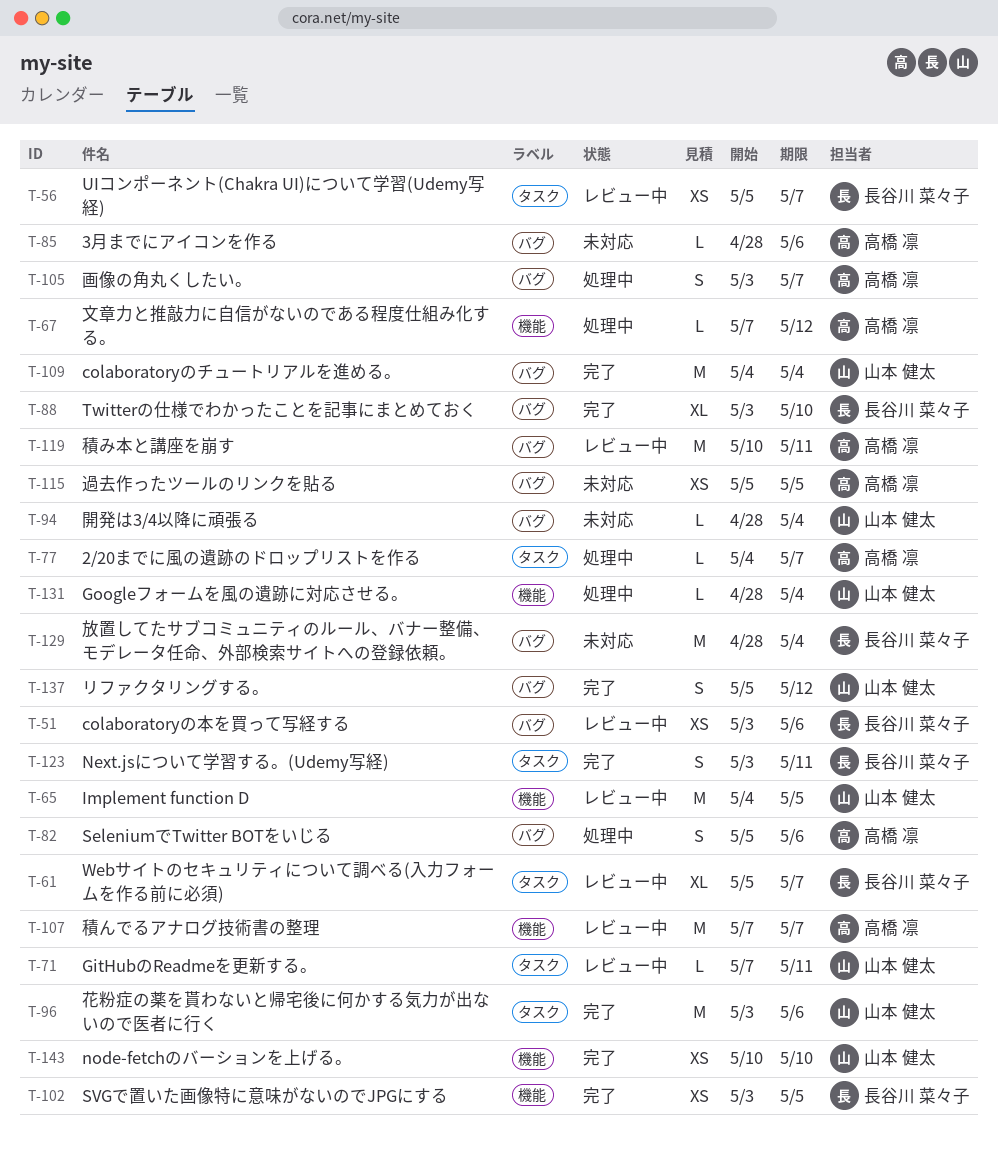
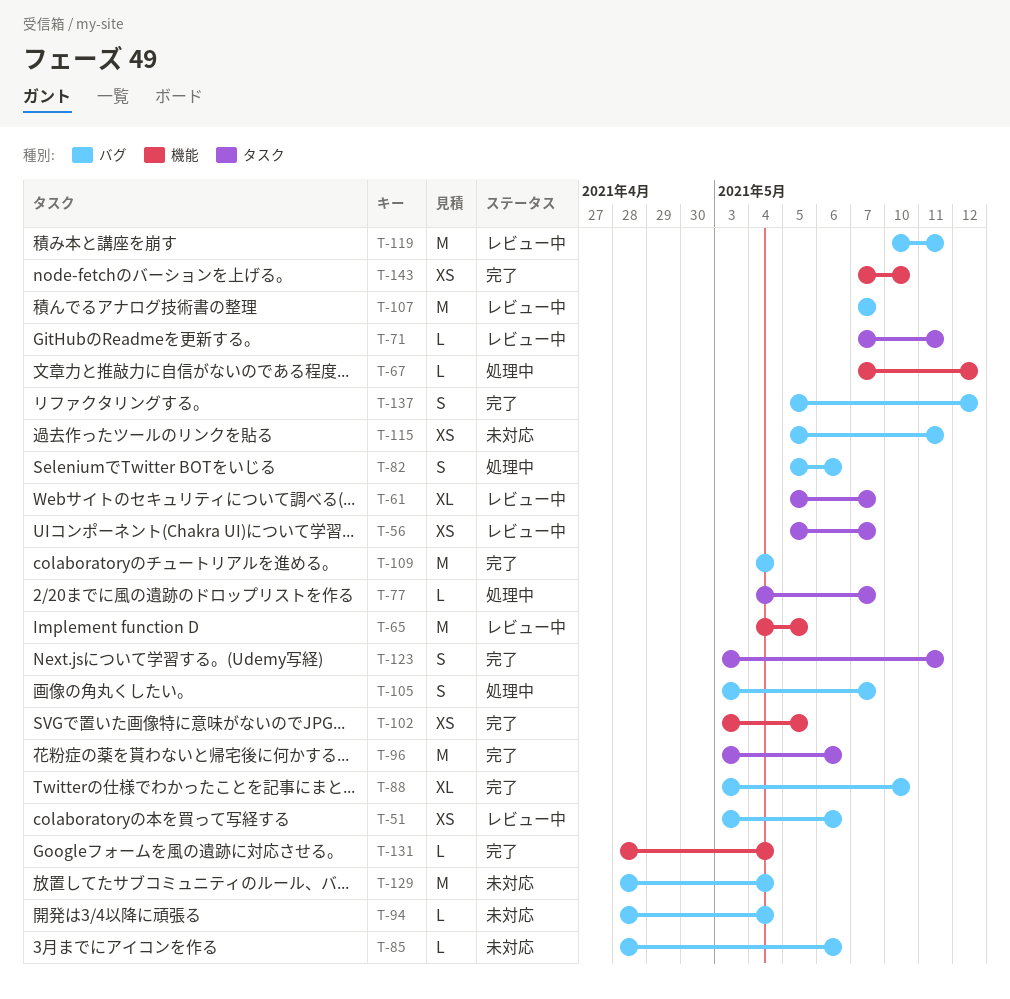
T-107, label: 機能 -> バグ
T-115, due: May 5 -> May 11
T-131, status: 処理中 -> 完了
T-143, start: May 10 -> May 7

